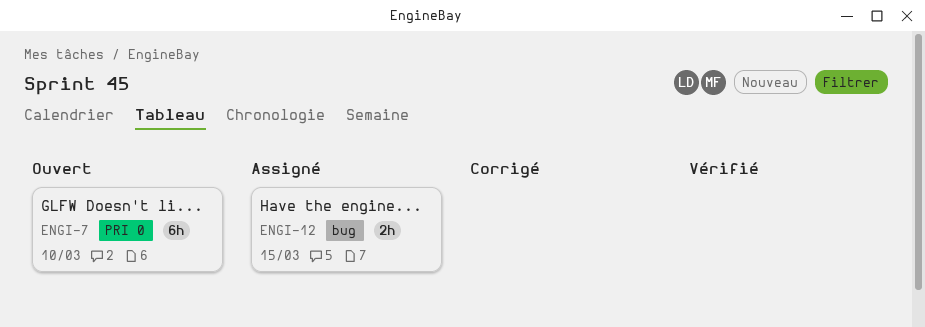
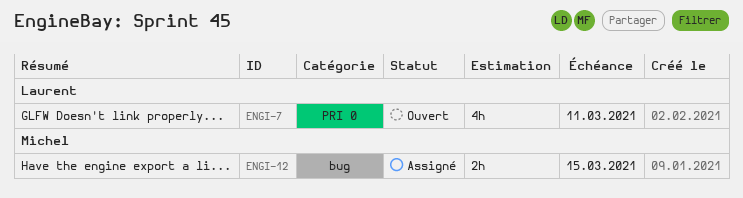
ENGI-7, estimate: 6h -> 4h
ENGI-7, due: Mar 10 -> Mar 11

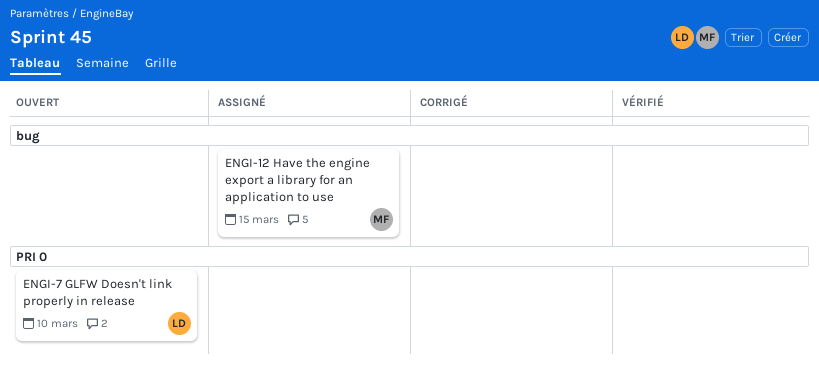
ENGI-7, due: Mar 11 -> Mar 10

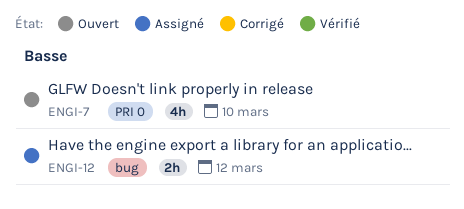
ENGI-12, due: Mar 15 -> Mar 12

